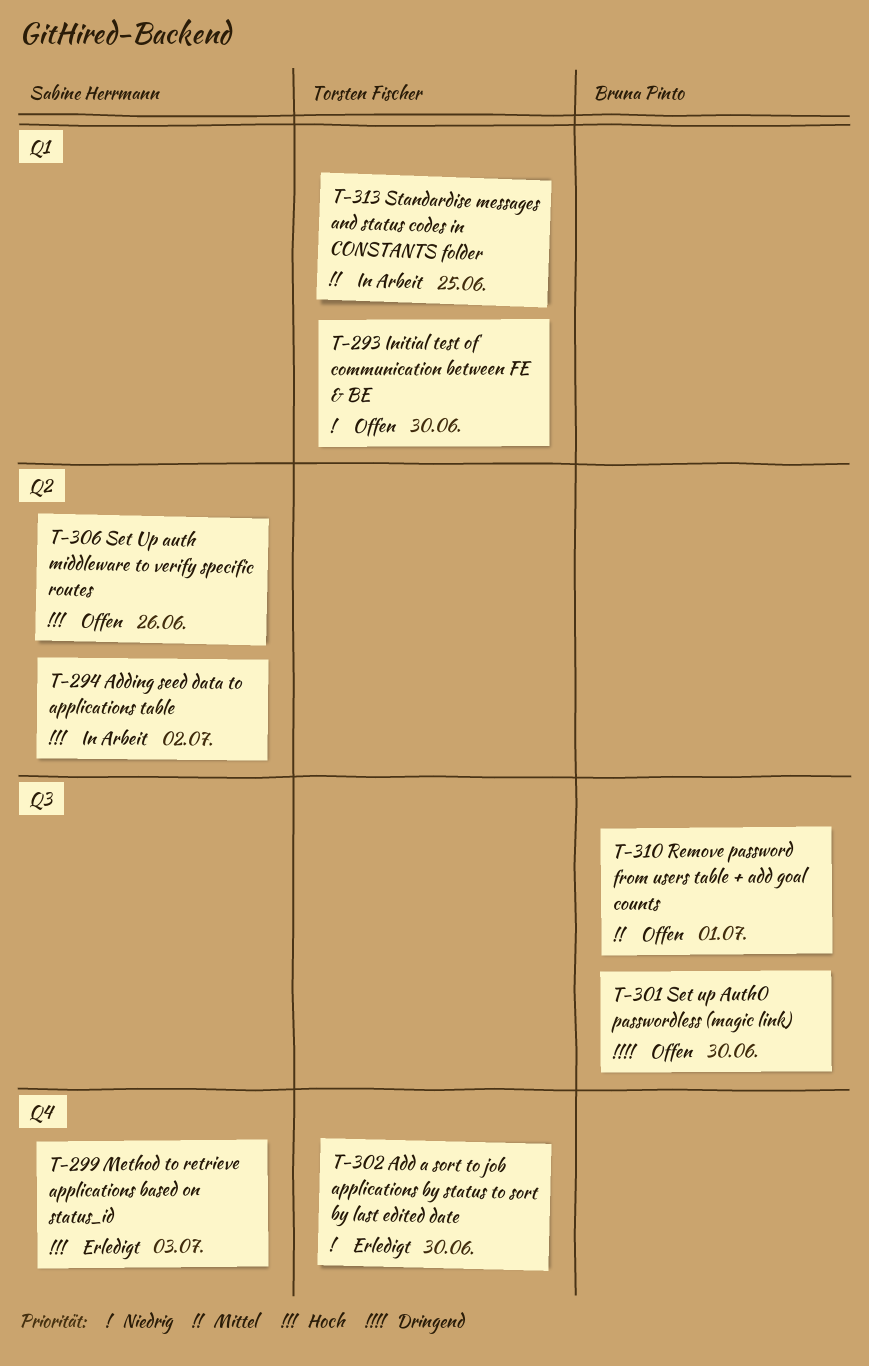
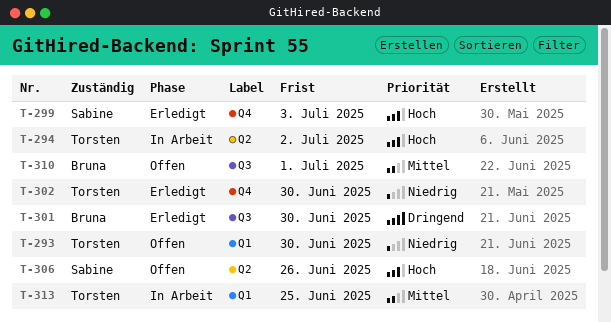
T-294, owner: Sabine Herrmann -> Torsten Fischer
T-301, status: Offen -> Erledigt

